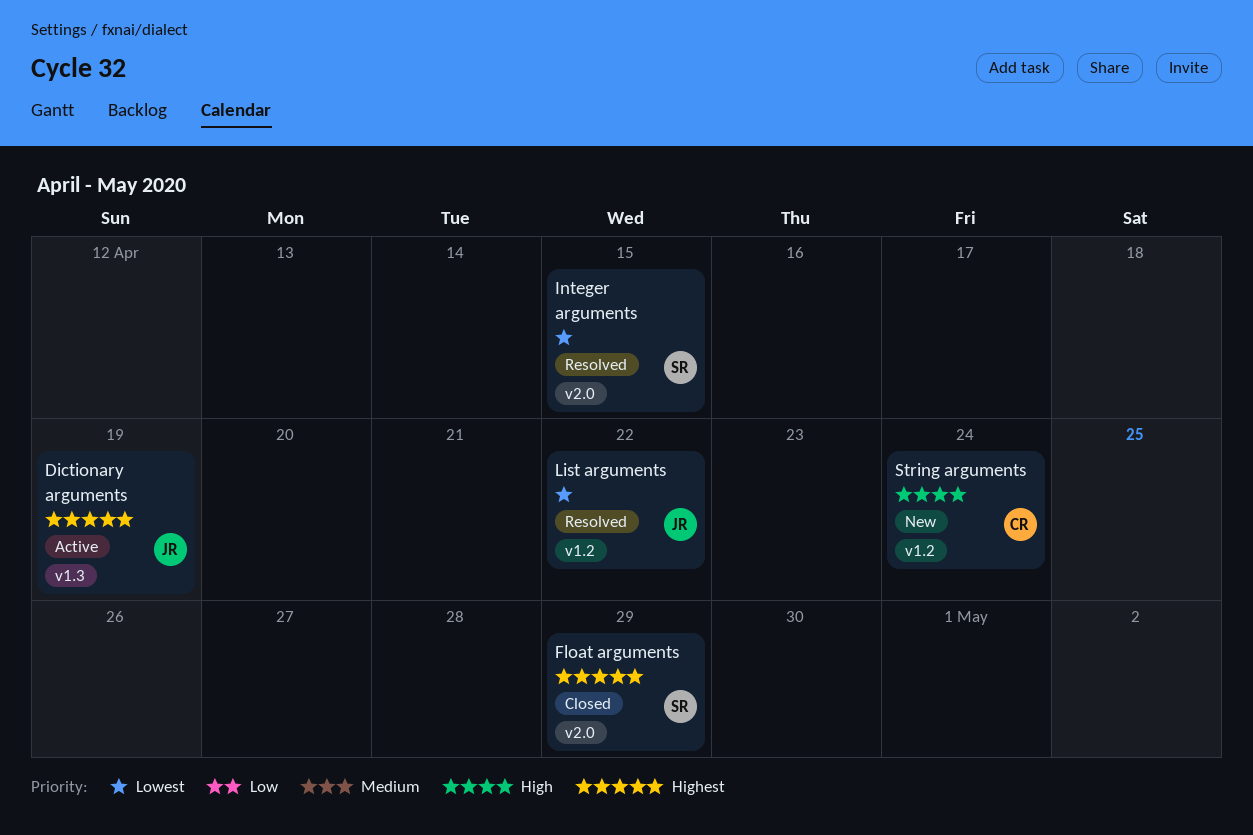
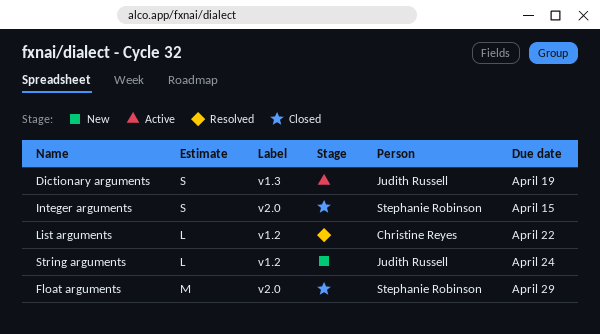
Integer arguments, status: Resolved -> Closed
List arguments, owner: Judith Russell -> Christine Reyes
String arguments, owner: Christine Reyes -> Judith Russell

